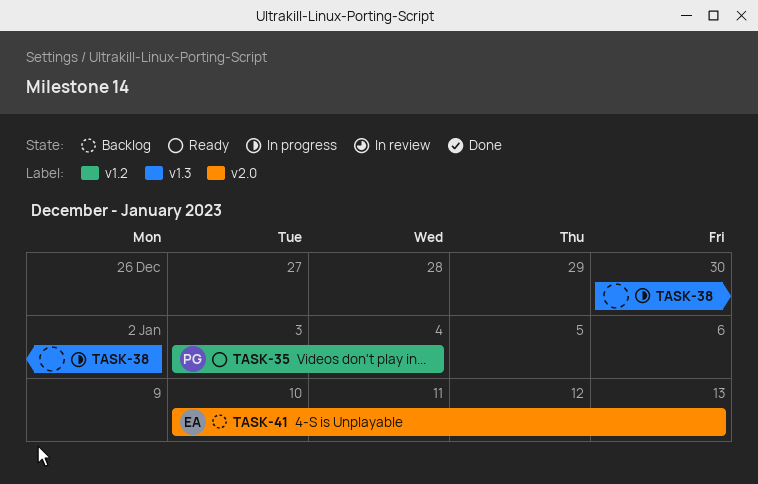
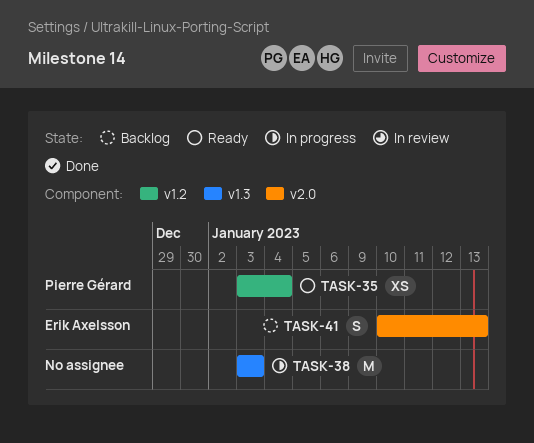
TASK-38, start: Dec 30 -> Jan 3
TASK-38, due: Jan 2 -> Jan 3

